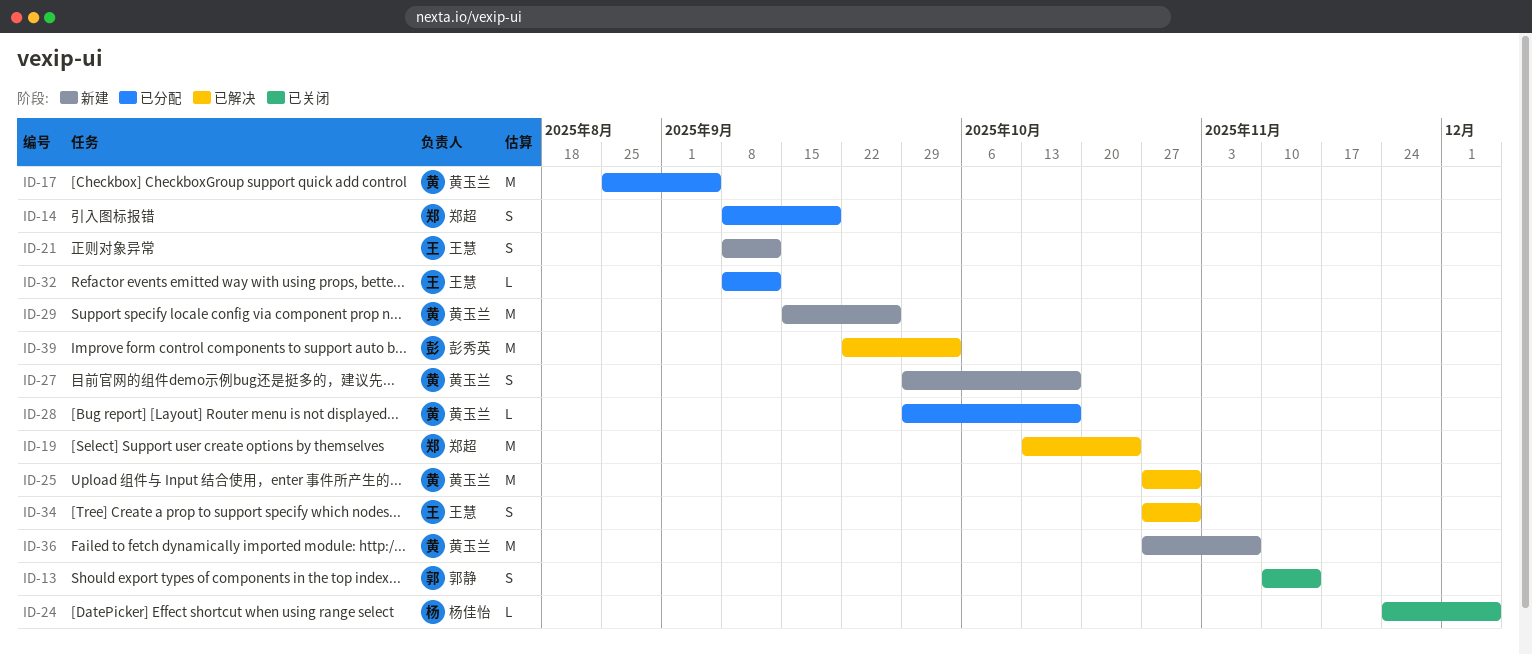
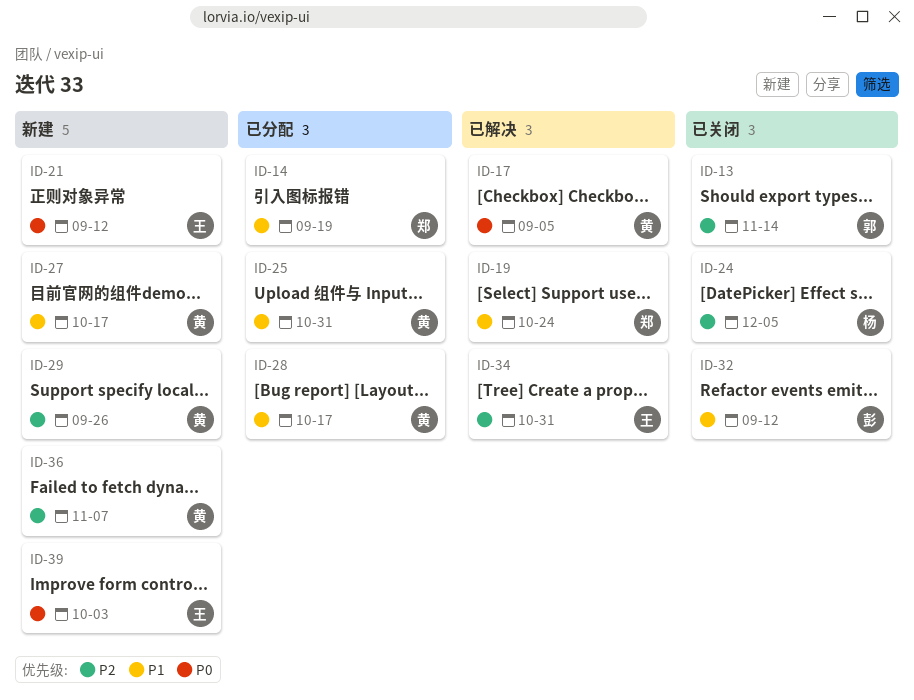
ID-17, status: 已分配 -> 已解决
ID-25, status: 已解决 -> 已分配
ID-32, status: 已分配 -> 已关闭
ID-32, owner: 王慧 -> 彭秀英
ID-39, status: 已解决 -> 新建
ID-39, owner: 彭秀英 -> 王慧

